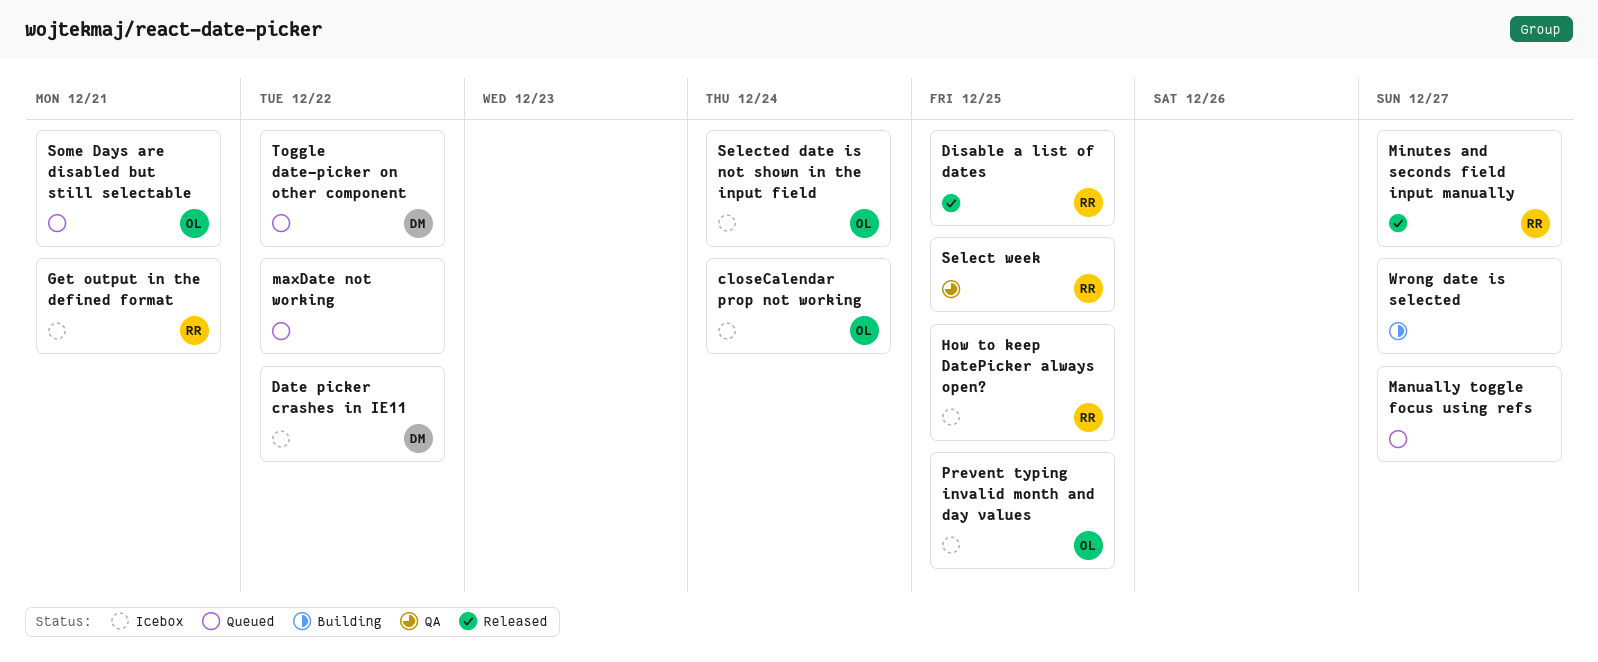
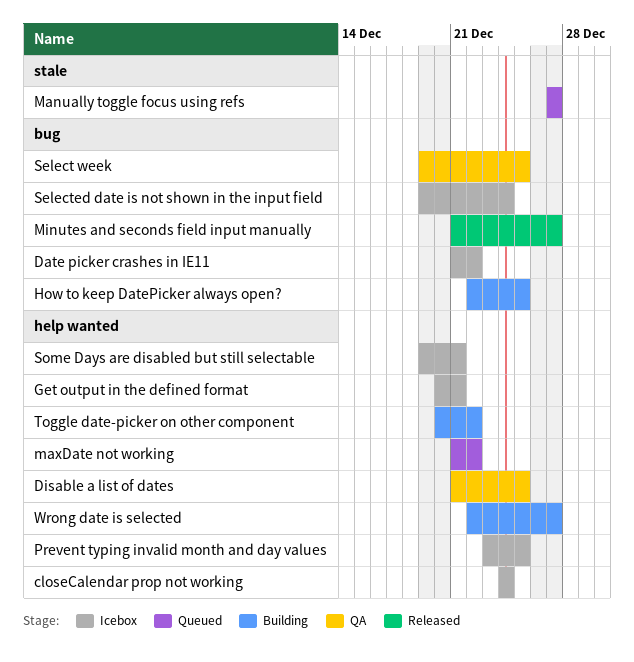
Disable a list of dates, status: Released -> QA
How to keep DatePicker always open?, status: Icebox -> Building
Some Days are disabled but still selectable, status: Queued -> Icebox
Toggle date-picker on other component, status: Queued -> Building

